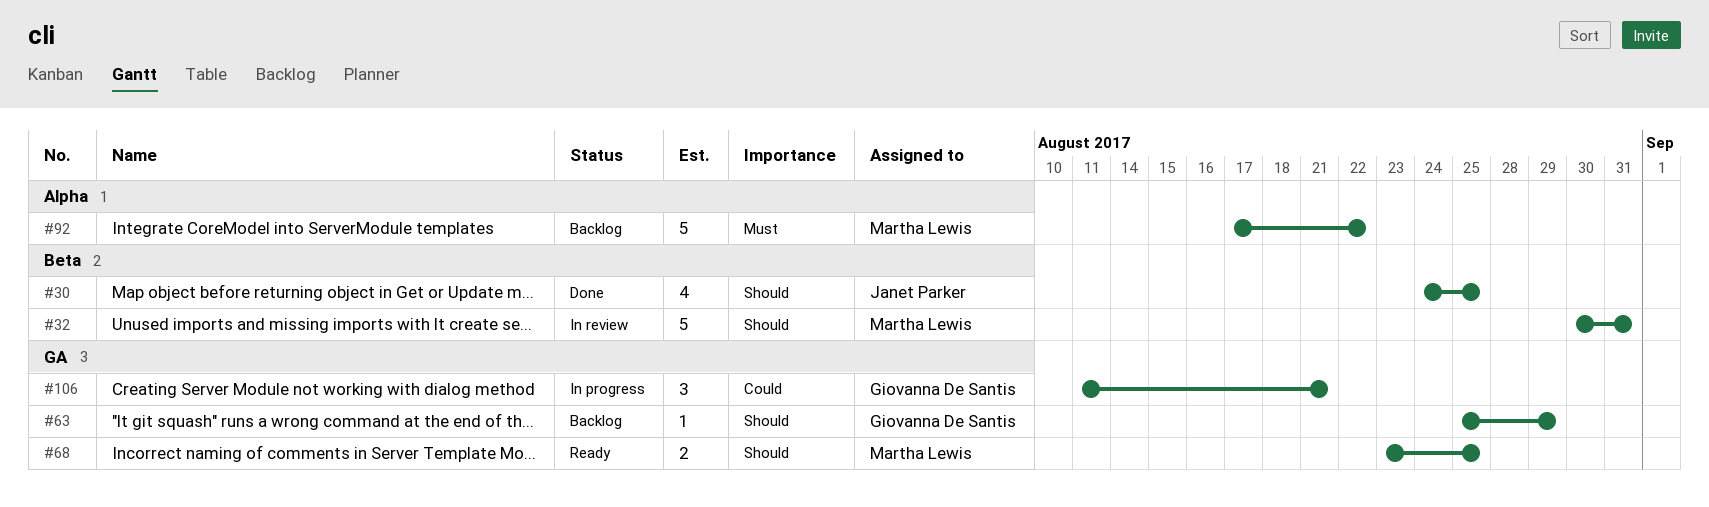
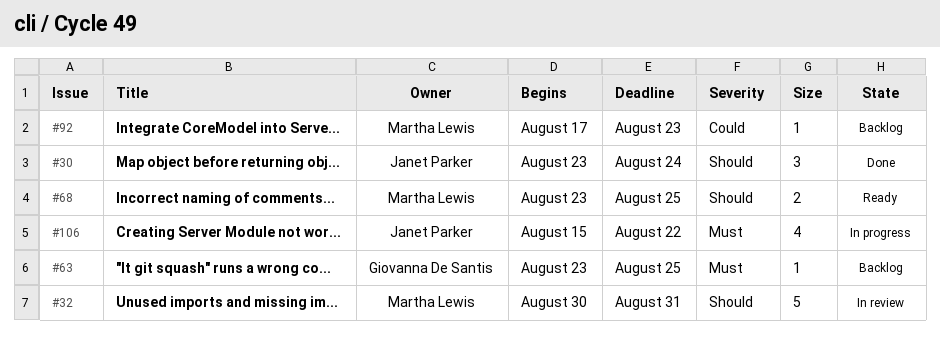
#30, estimate: 4 -> 3
#30, start: Aug 24 -> Aug 23
#30, due: Aug 25 -> Aug 24
#63, priority: Should -> Must
#63, start: Aug 25 -> Aug 23
#63, due: Aug 29 -> Aug 25
#92, priority: Must -> Could
#92, estimate: 5 -> 1
#92, due: Aug 22 -> Aug 23
#106, owner: Giovanna De Santis -> Janet Parker
#106, priority: Could -> Must
#106, estimate: 3 -> 4
#106, start: Aug 11 -> Aug 15
#106, due: Aug 21 -> Aug 22

